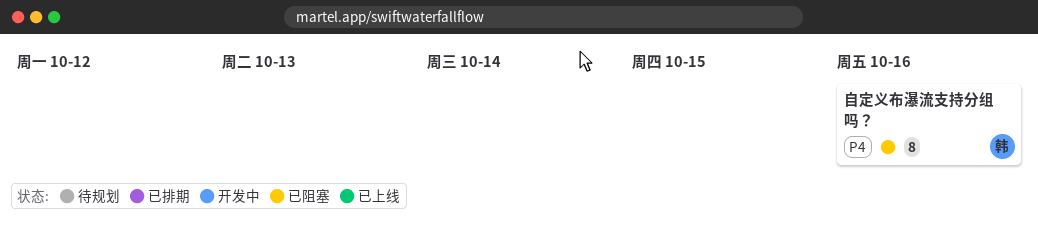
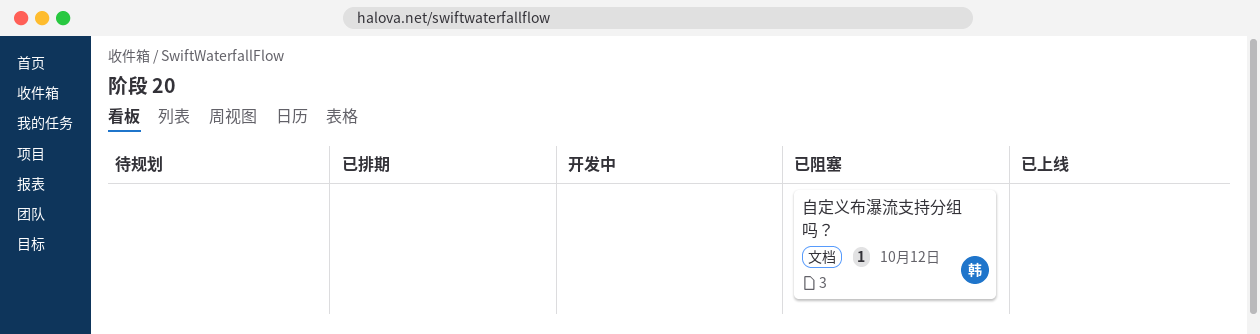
自定义布瀑流支持分组吗？, estimate: 8 -> 1
自定义布瀑流支持分组吗？, due: Oct 16 -> Oct 12

